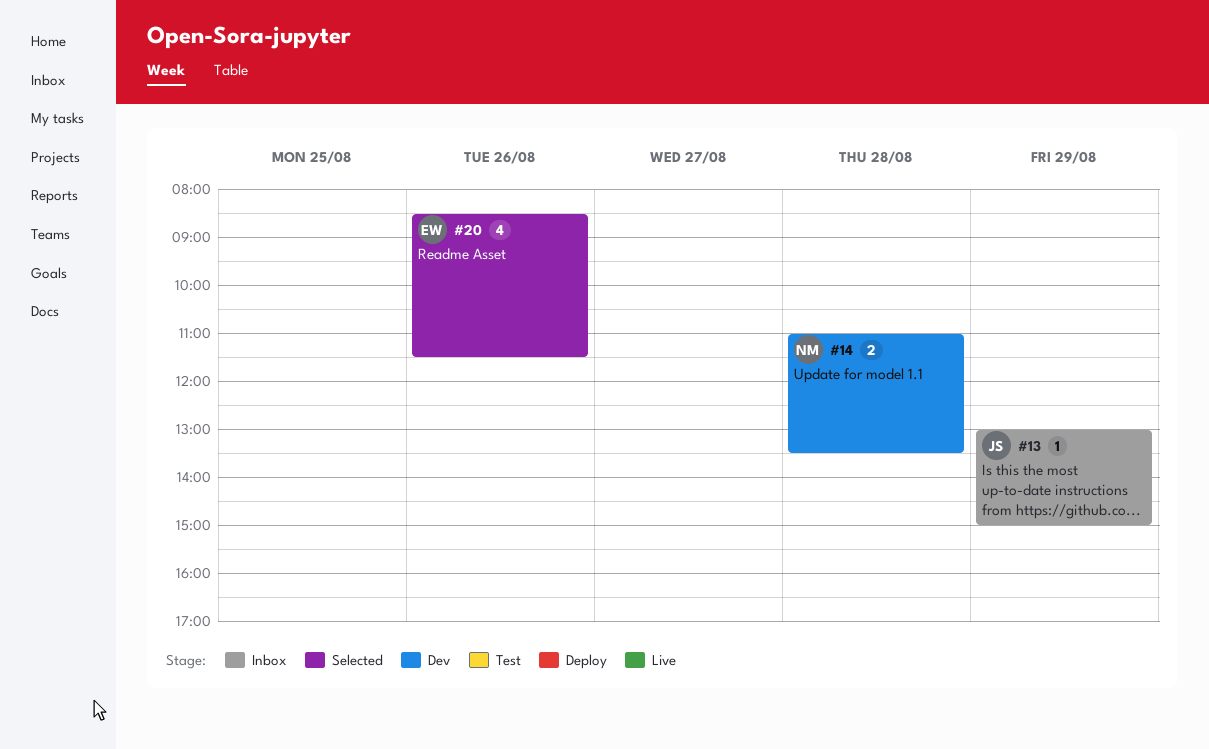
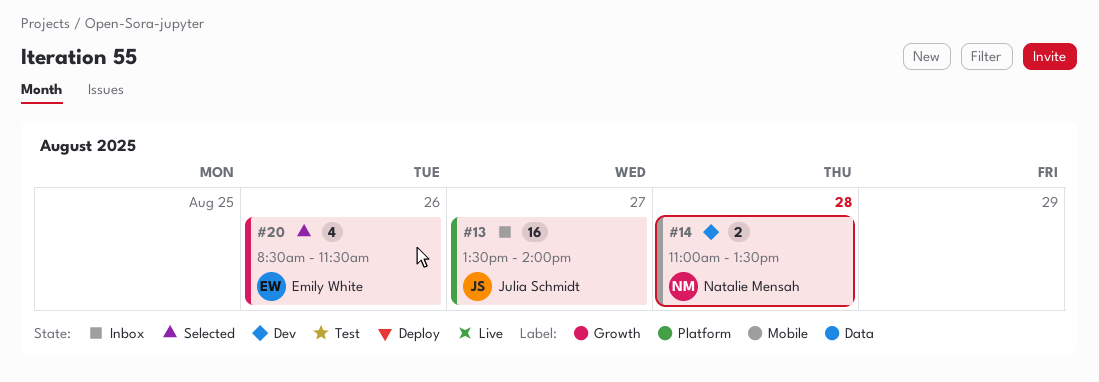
#13, estimate: 1 -> 16
#13, day: Aug 29 -> Aug 27
#13, begins: 13:00 -> 13:30
#13, ends: 15:00 -> 14:00

